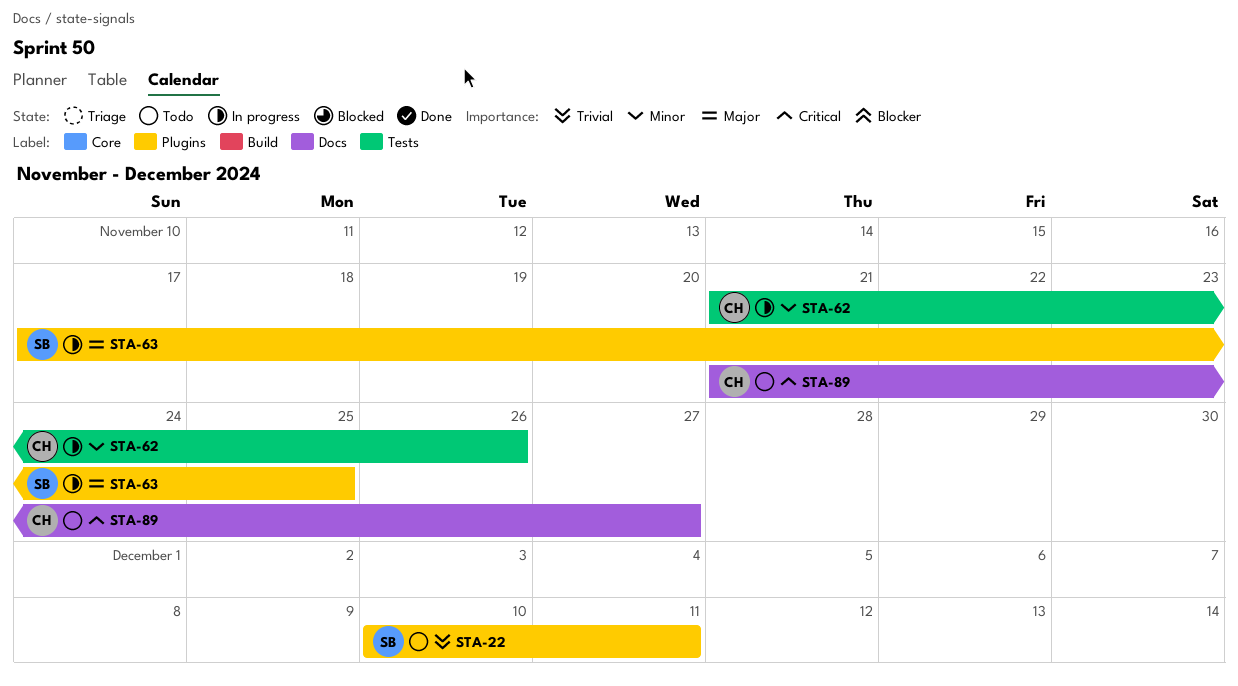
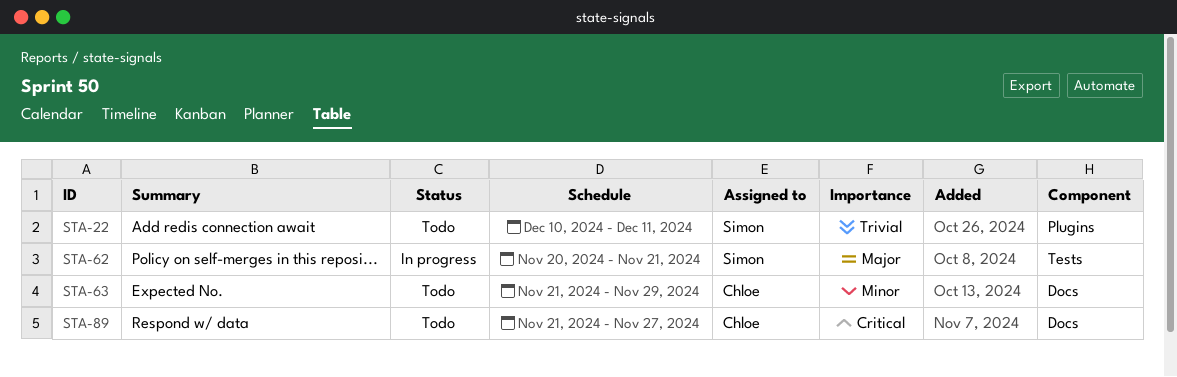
STA-62, owner: Chloe -> Simon
STA-62, priority: Minor -> Major
STA-62, start: Nov 21 -> Nov 20
STA-62, due: Nov 26 -> Nov 21
STA-63, status: In progress -> Todo
STA-63, owner: Simon -> Chloe
STA-63, priority: Major -> Minor
STA-63, label: Plugins -> Docs
STA-63, start: Nov 17 -> Nov 21
STA-63, due: Nov 25 -> Nov 29

